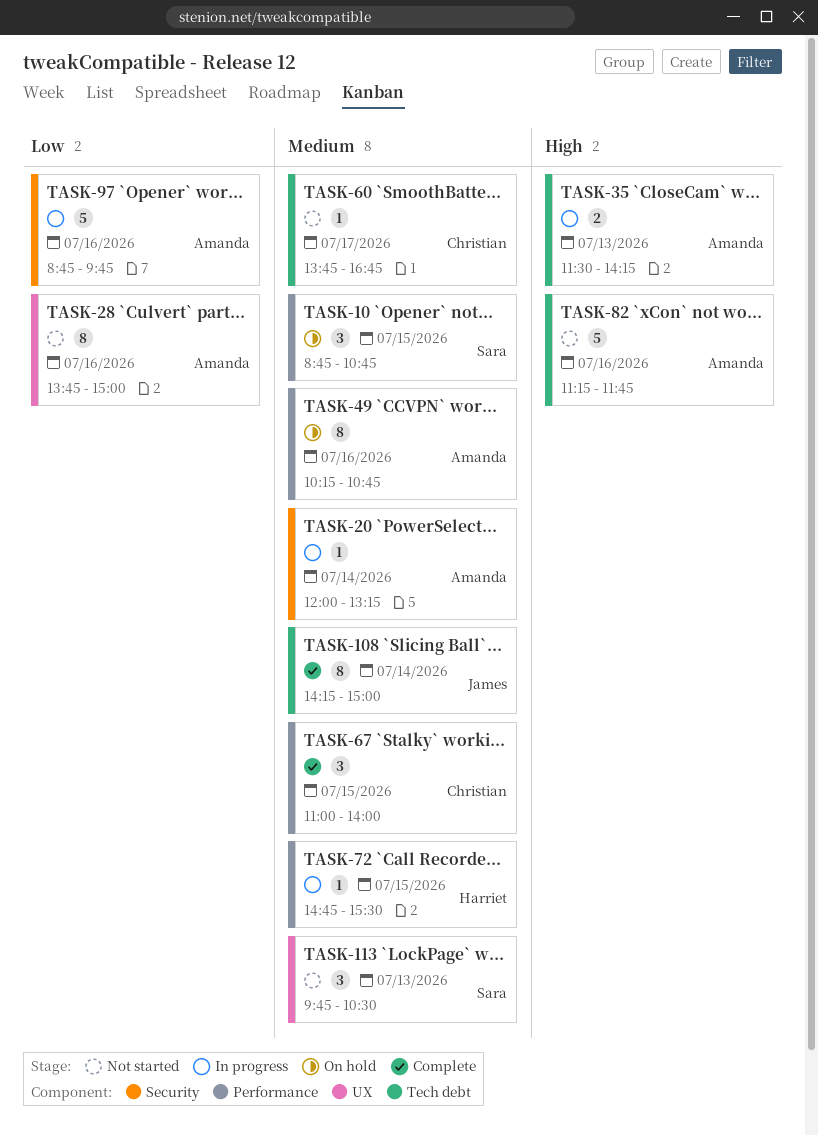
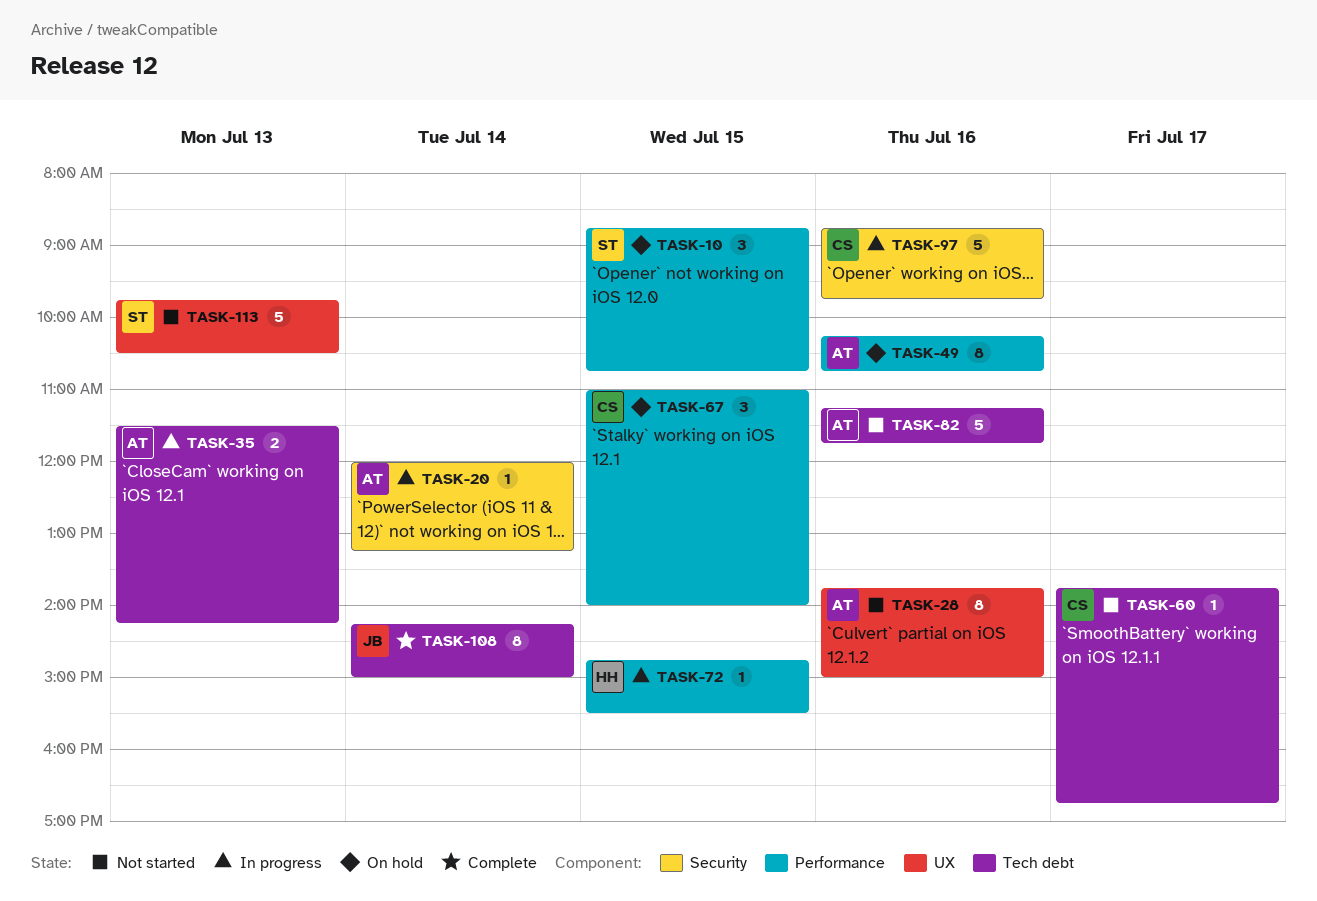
TASK-67, status: Complete -> On hold
TASK-97, owner: Amanda -> Christian
TASK-113, estimate: 3 -> 5

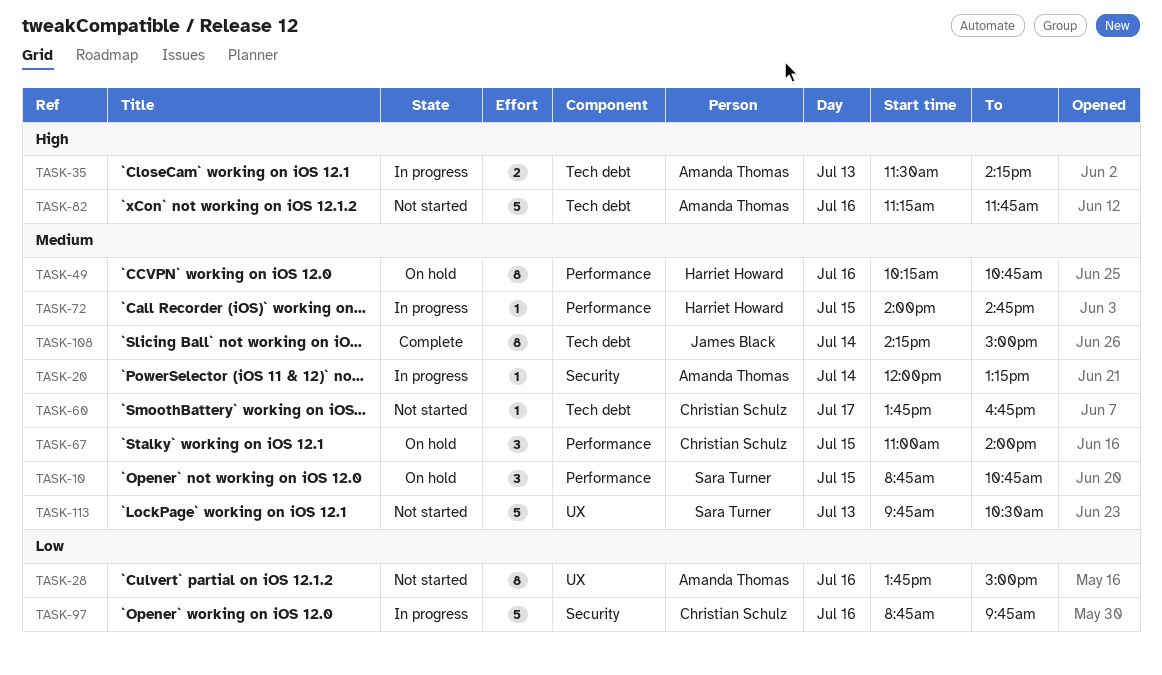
TASK-49, owner: Amanda Thomas -> Harriet Howard
TASK-72, begins: 14:45 -> 14:00
TASK-72, ends: 15:30 -> 14:45

